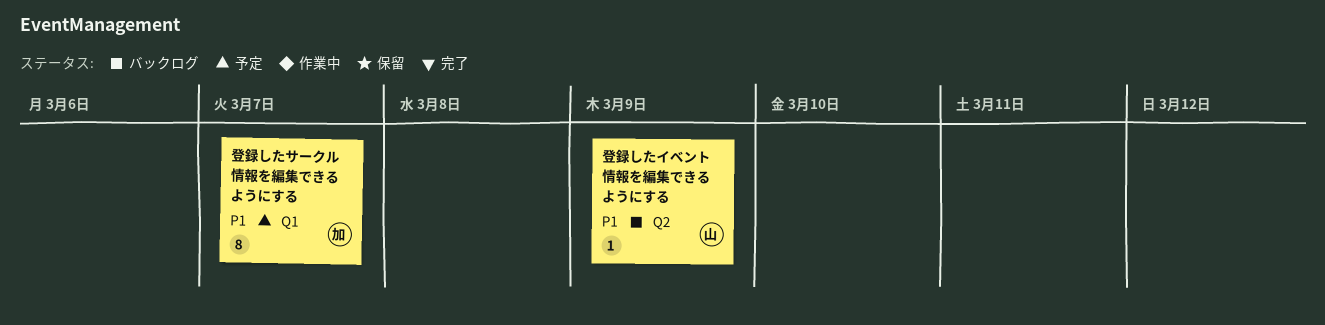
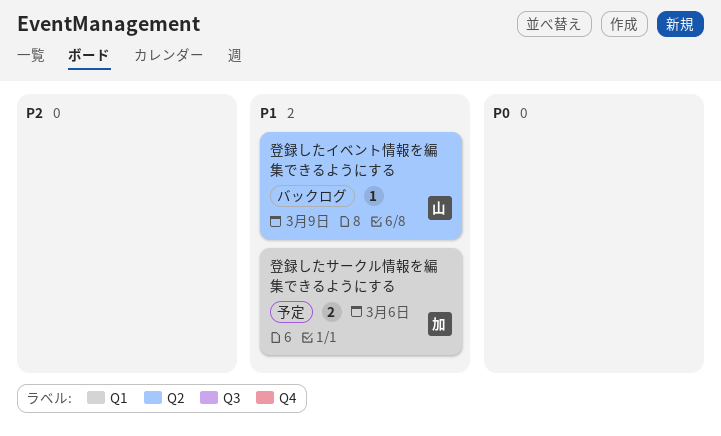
登録したサークル情報を編集できるようにする, estimate: 8 -> 2
登録したサークル情報を編集できるようにする, due: Mar 7 -> Mar 6

